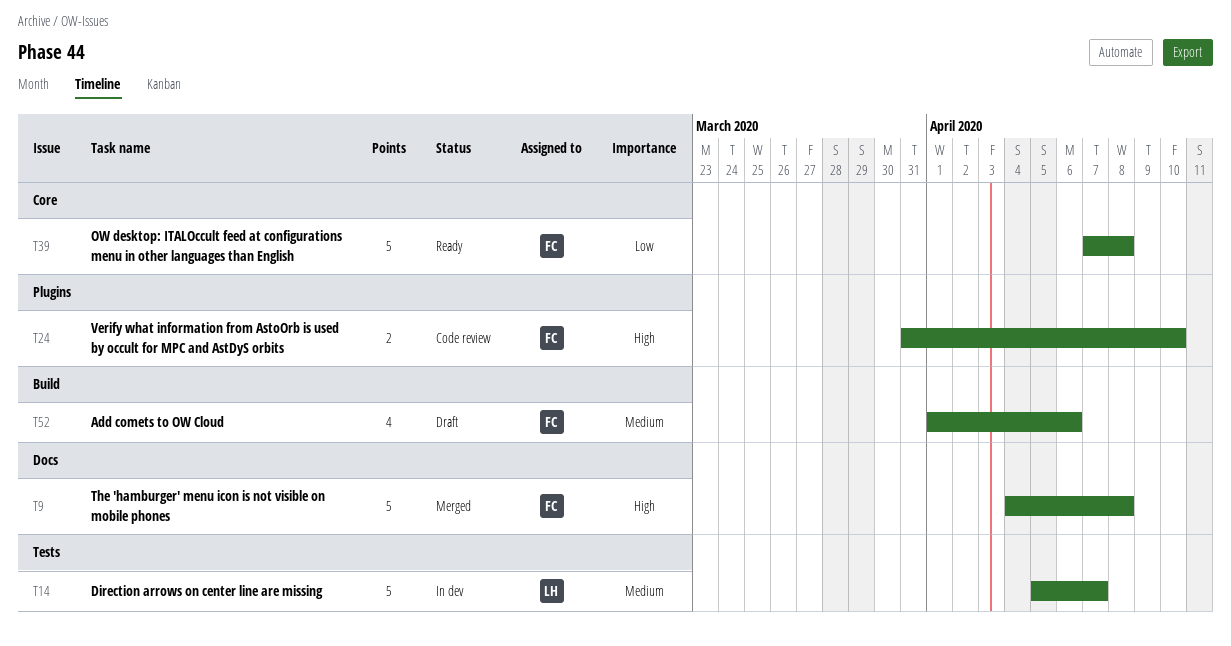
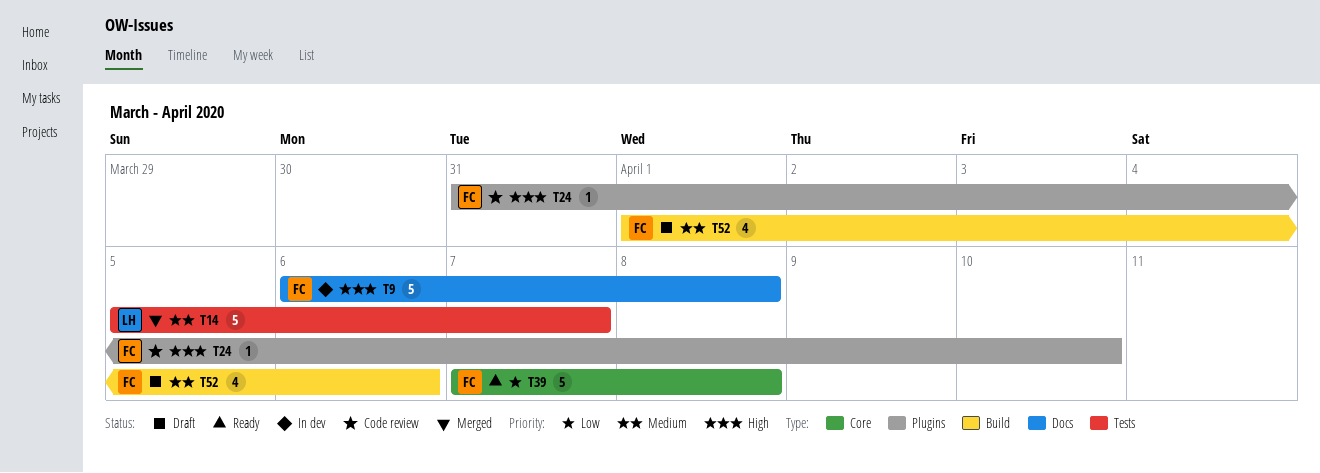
T9, status: Merged -> In dev
T9, start: Apr 4 -> Apr 6
T14, status: In dev -> Merged
T24, estimate: 2 -> 1

